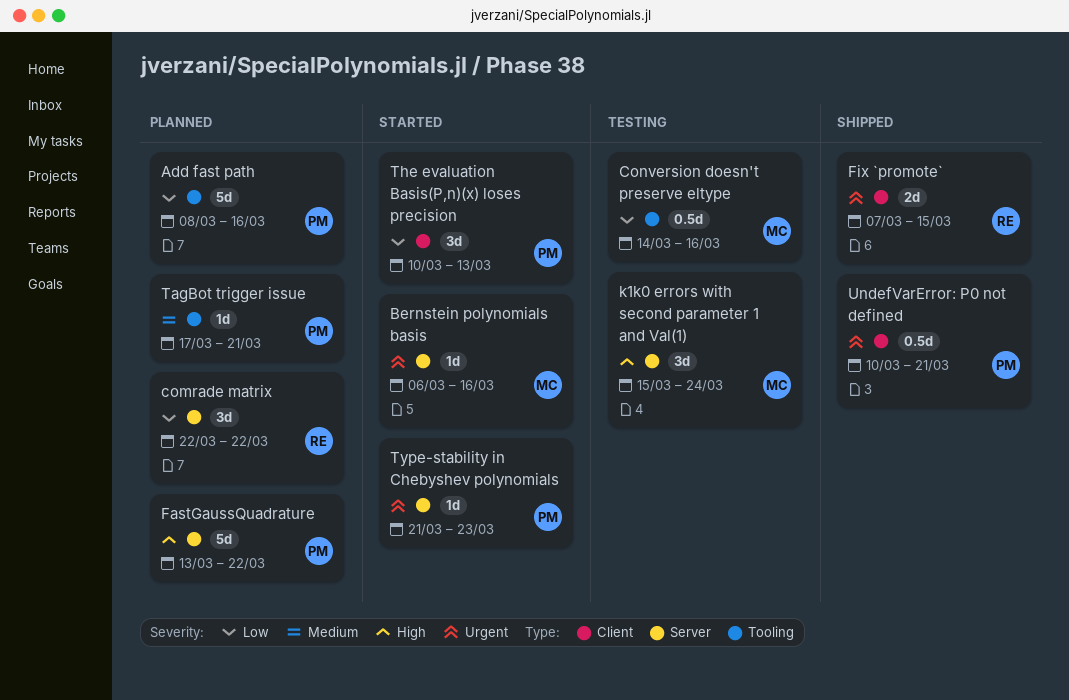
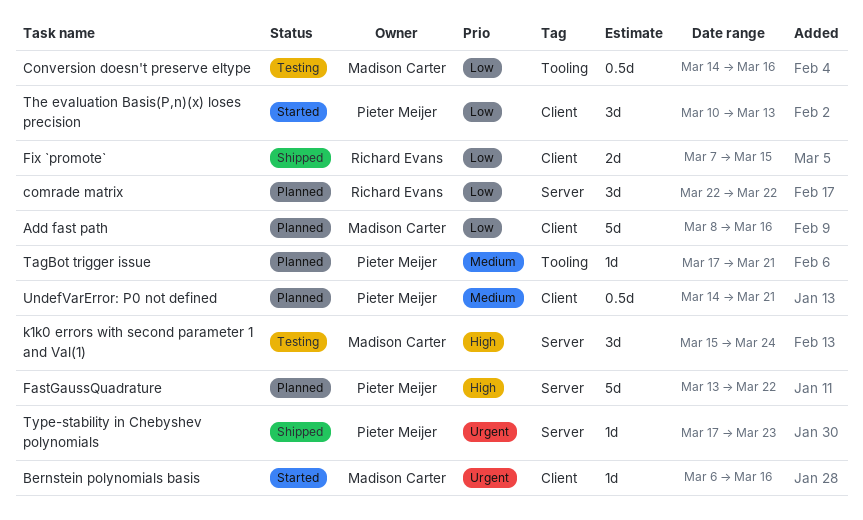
Add fast path, owner: Pieter Meijer -> Madison Carter
Add fast path, label: Tooling -> Client
Bernstein polynomials basis, label: Server -> Client
Fix `promote`, priority: Urgent -> Low
Type-stability in Chebyshev polynomials, status: Started -> Shipped
Type-stability in Chebyshev polynomials, start: Mar 21 -> Mar 17
UndefVarError: P0 not defined, status: Shipped -> Planned
UndefVarError: P0 not defined, priority: Urgent -> Medium
UndefVarError: P0 not defined, start: Mar 10 -> Mar 14

